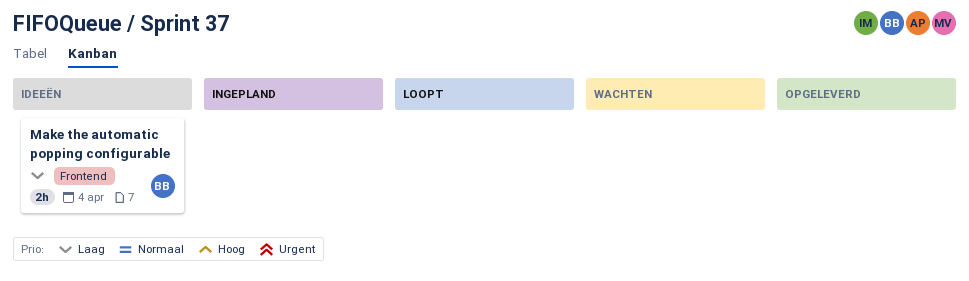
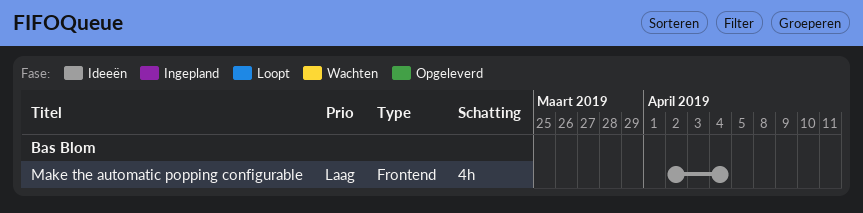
Make the automatic popping configurable, estimate: 2h -> 4h

